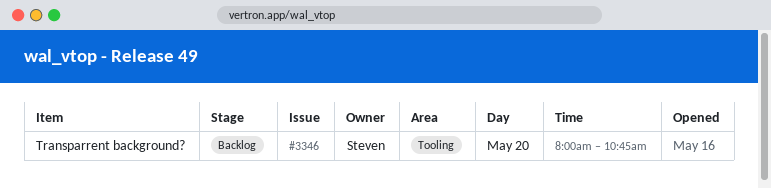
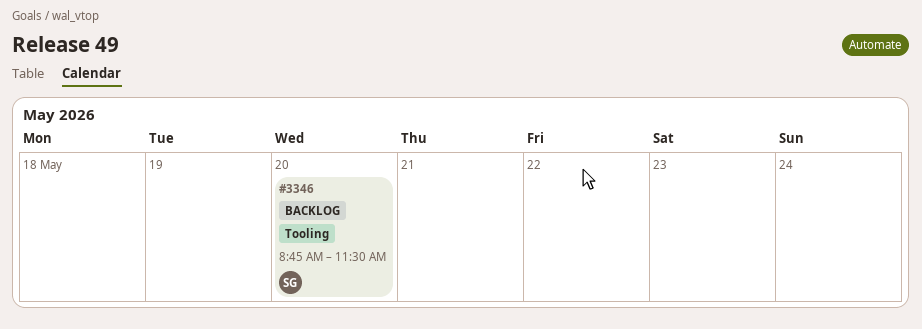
#3346, begins: 08:00 -> 08:45
#3346, ends: 10:45 -> 11:30

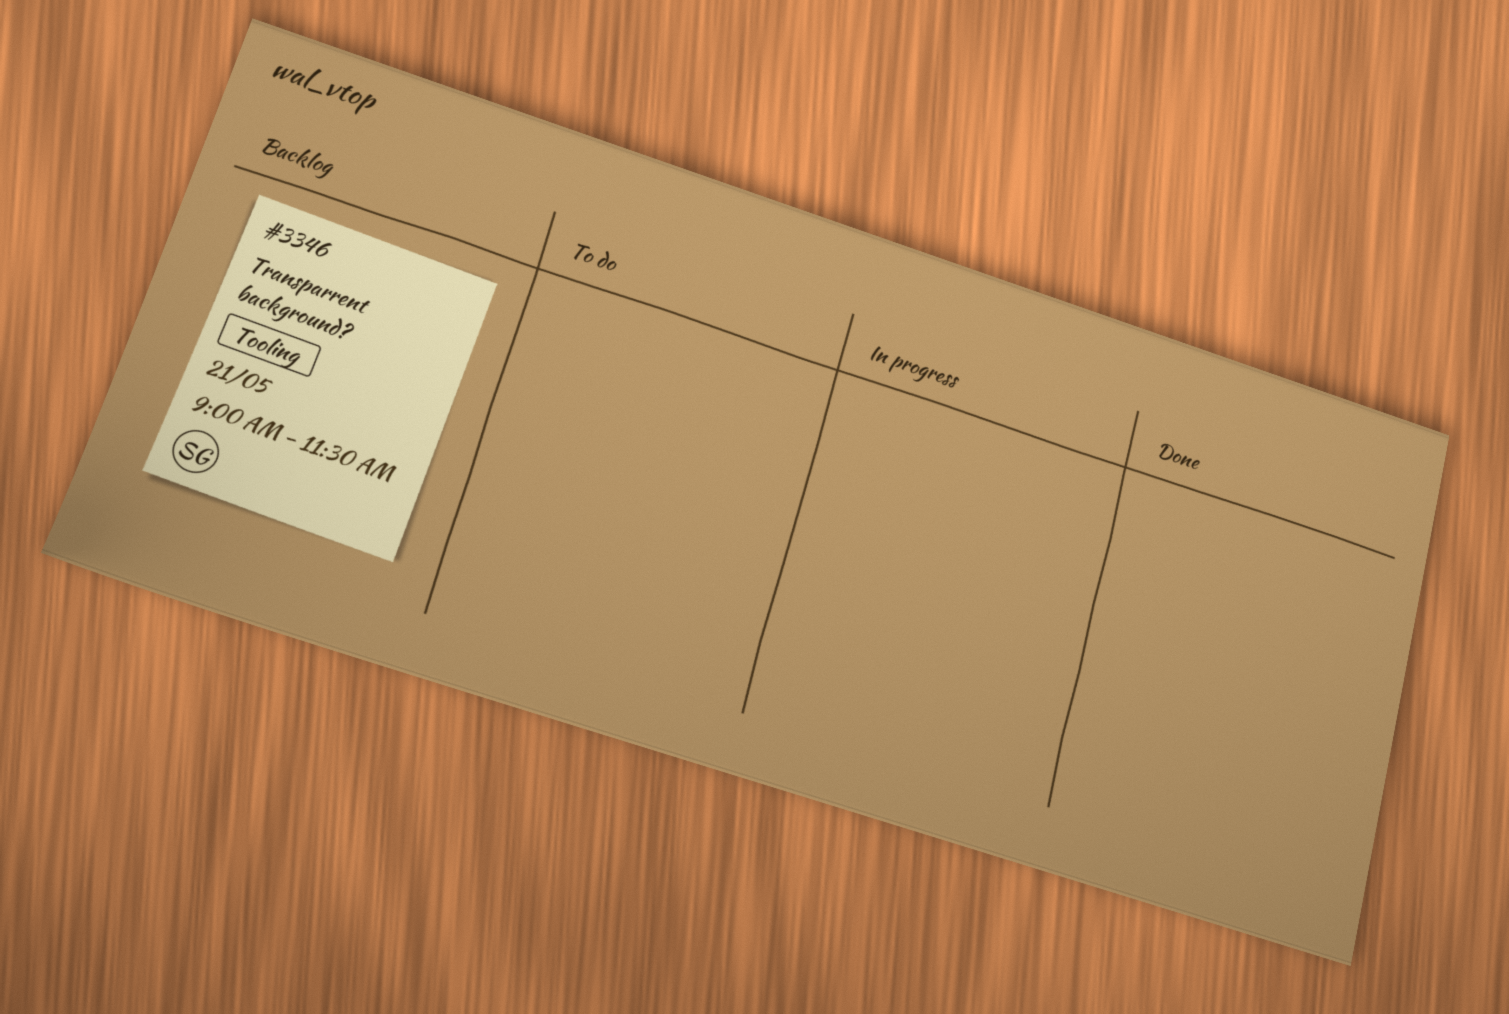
#3346, day: May 20 -> May 21
#3346, begins: 08:45 -> 09:00

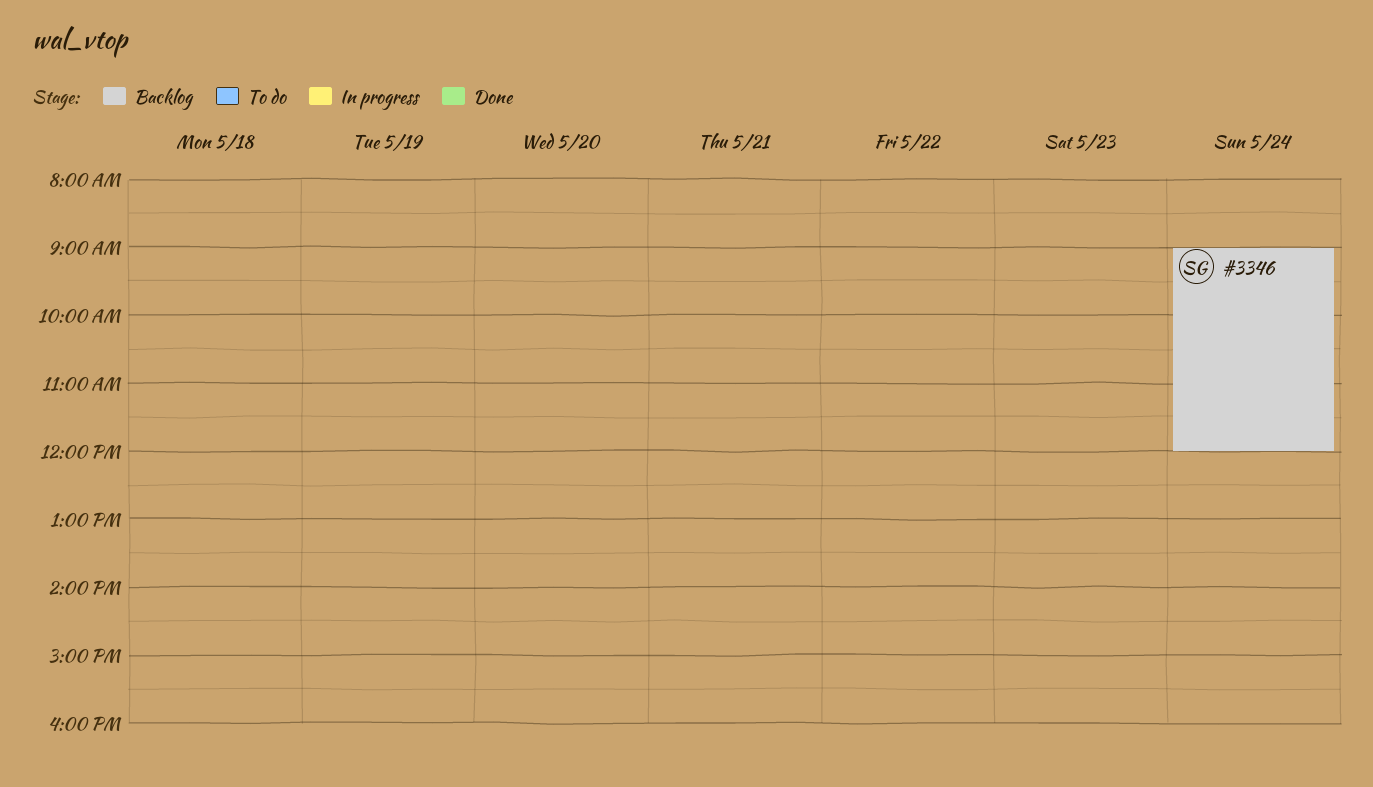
#3346, day: May 21 -> May 24
#3346, ends: 11:30 -> 12:00

